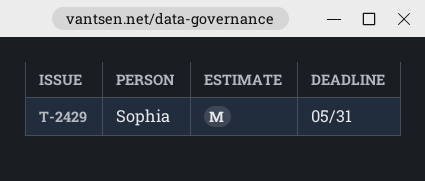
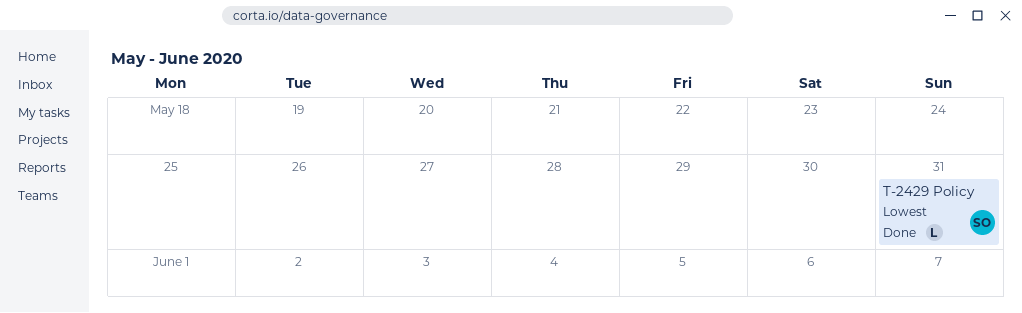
T-2429, estimate: M -> L

